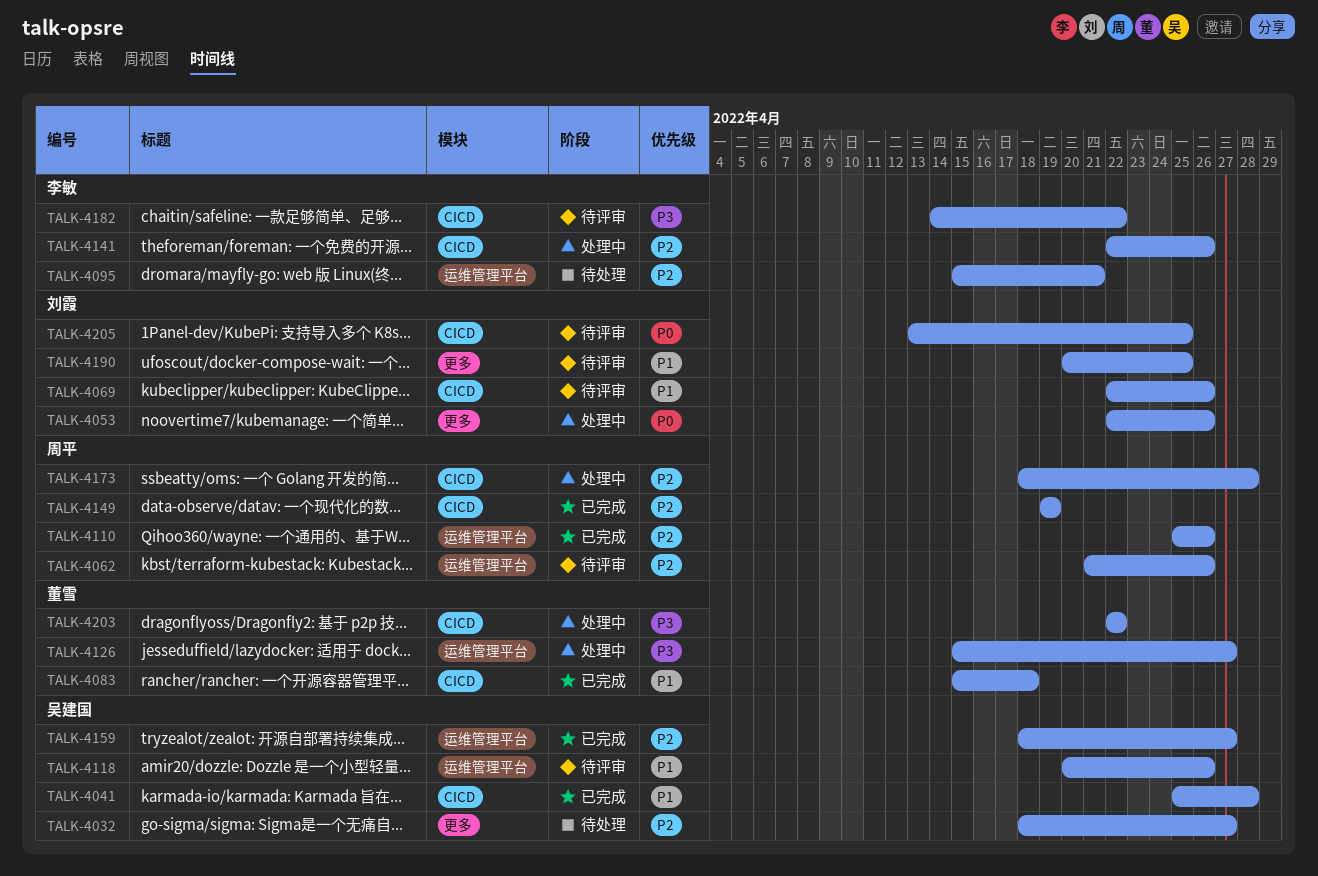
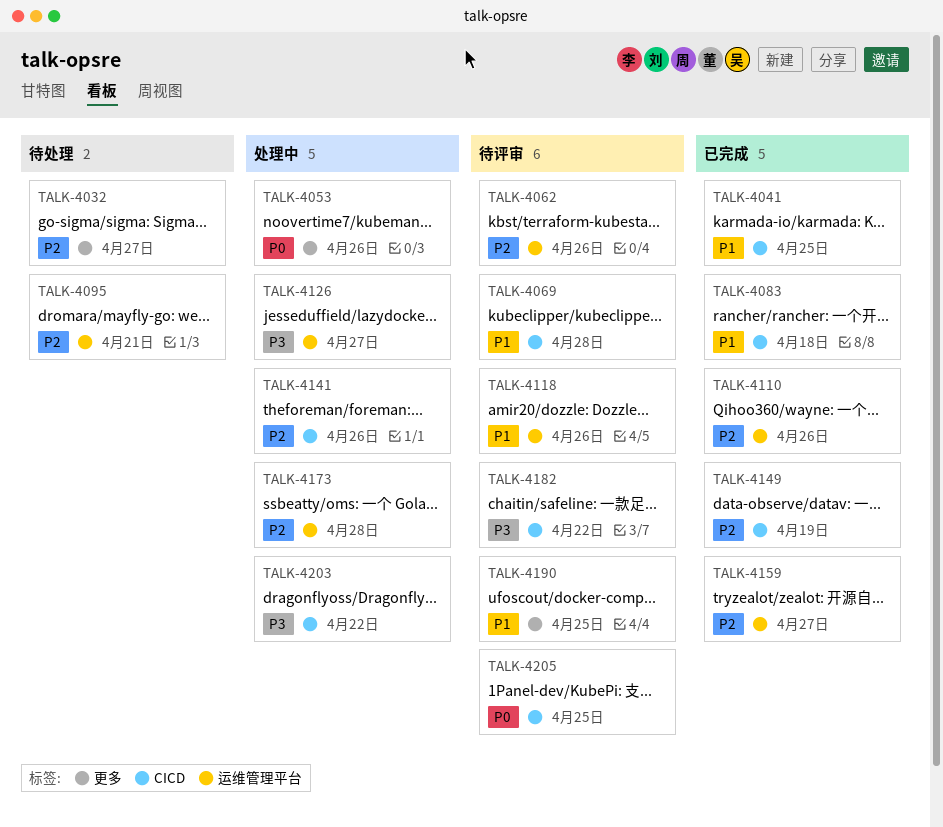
TALK-4041, due: Apr 28 -> Apr 25
TALK-4069, due: Apr 26 -> Apr 28
TALK-4173, label: CICD -> 运维管理平台

